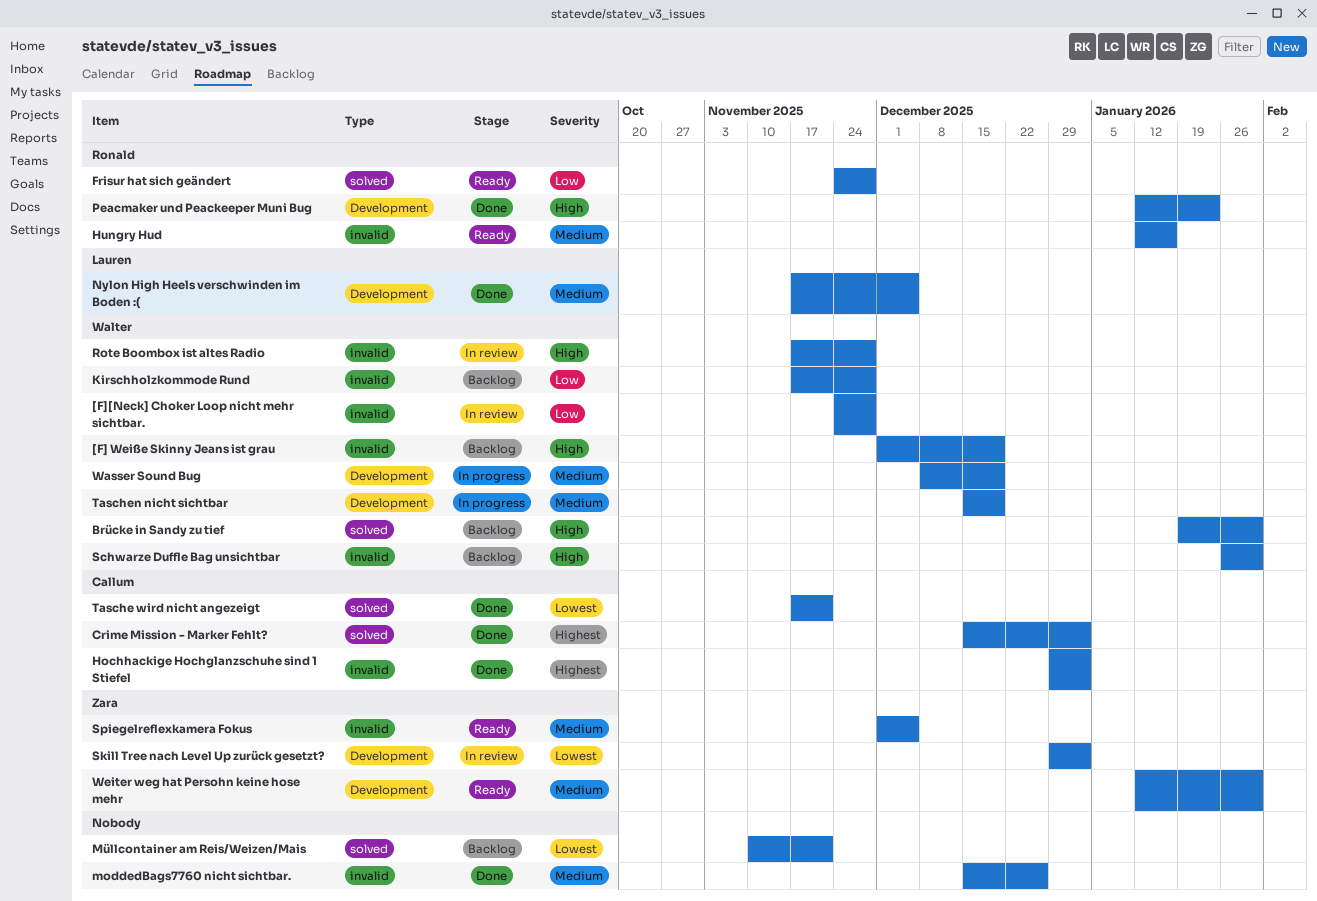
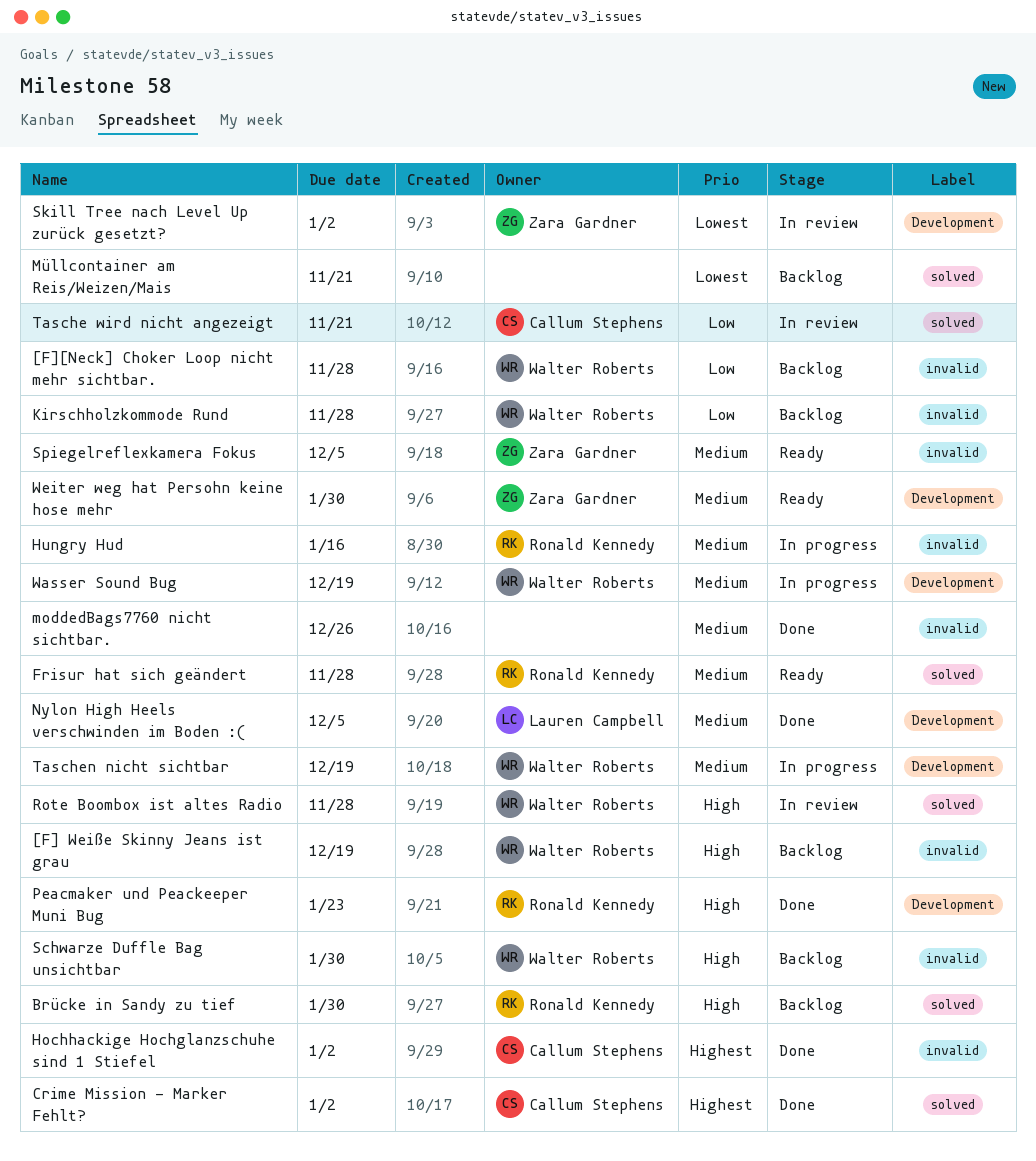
[F][Neck] Choker Loop nicht mehr sichtbar., status: In review -> Backlog
Brücke in Sandy zu tief, owner: Walter Roberts -> Ronald Kennedy
Frisur hat sich geändert, priority: Low -> Medium
Hungry Hud, status: Ready -> In progress
Rote Boombox ist altes Radio, label: invalid -> solved
Tasche wird nicht angezeigt, status: Done -> In review
Tasche wird nicht angezeigt, priority: Lowest -> Low

